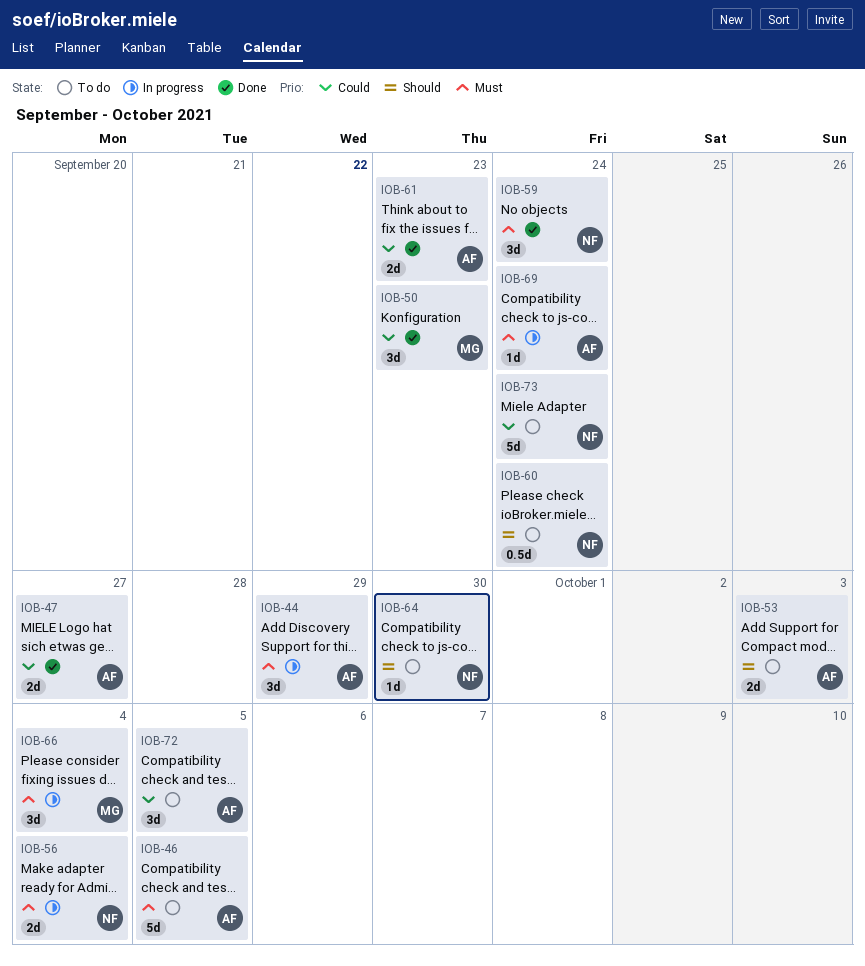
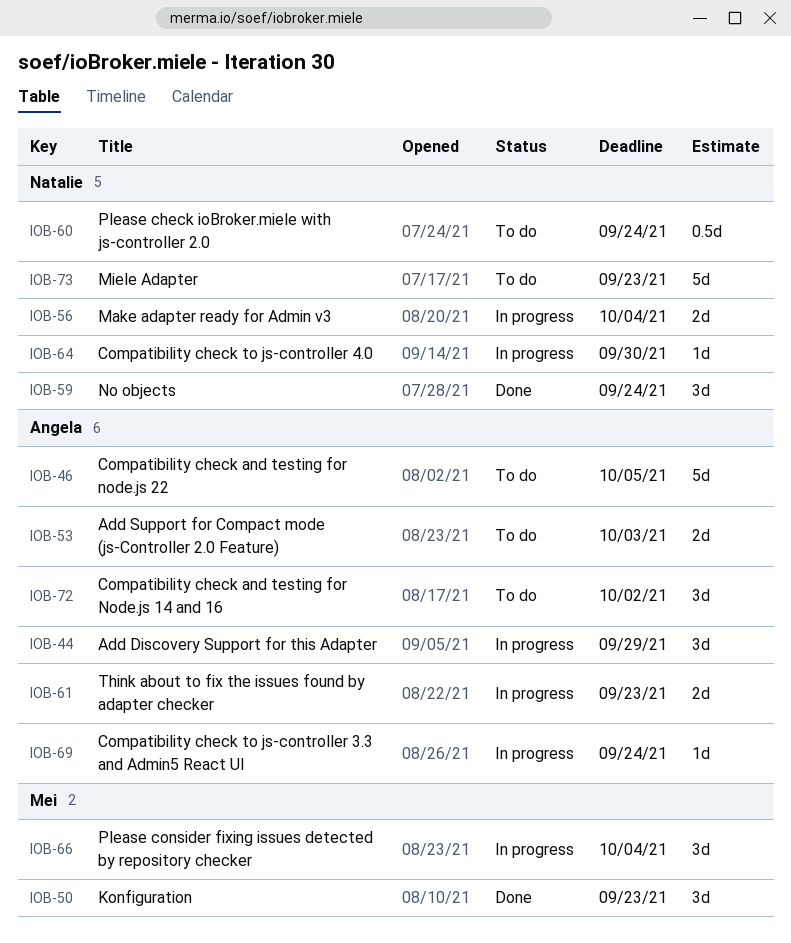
IOB-47: present -> none
IOB-61, status: Done -> In progress
IOB-64, status: To do -> In progress
IOB-72, due: Oct 5 -> Oct 2
IOB-73, due: Sep 24 -> Sep 23

